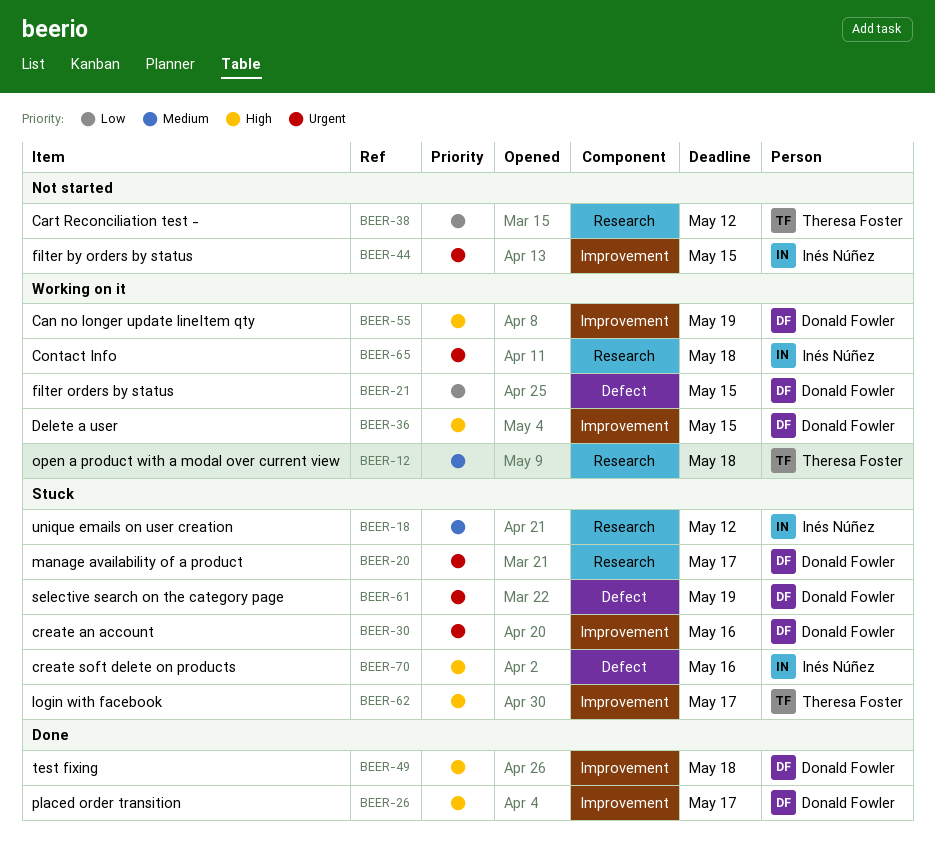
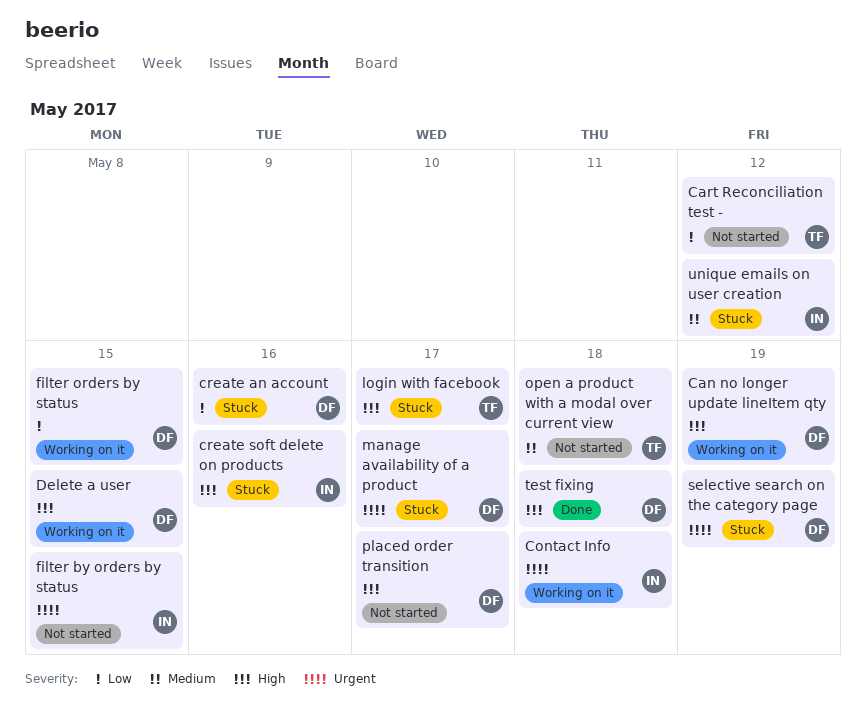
create an account, priority: Urgent -> Low
open a product with a modal over current view, status: Working on it -> Not started
placed order transition, status: Done -> Not started

